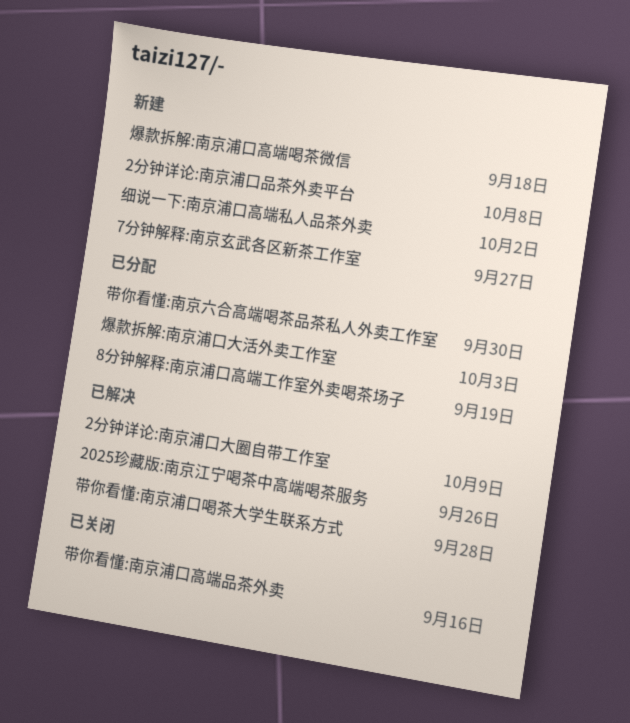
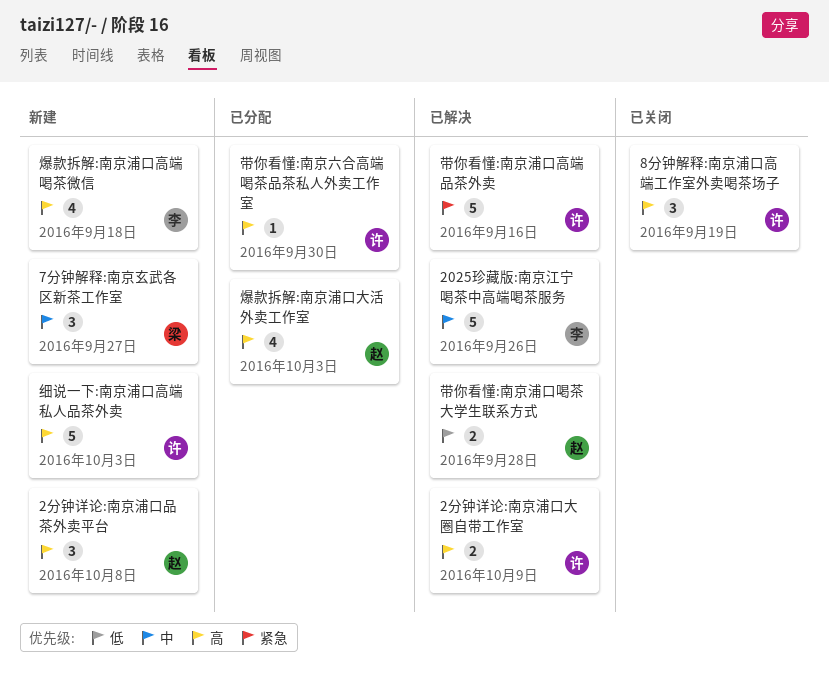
8分钟解释:南京浦口高端工作室外卖喝茶场子, status: 已分配 -> 已关闭
带你看懂:南京浦口高端品茶外卖, status: 已关闭 -> 已解决
细说一下:南京浦口高端私人品茶外卖, due: Oct 2 -> Oct 3

